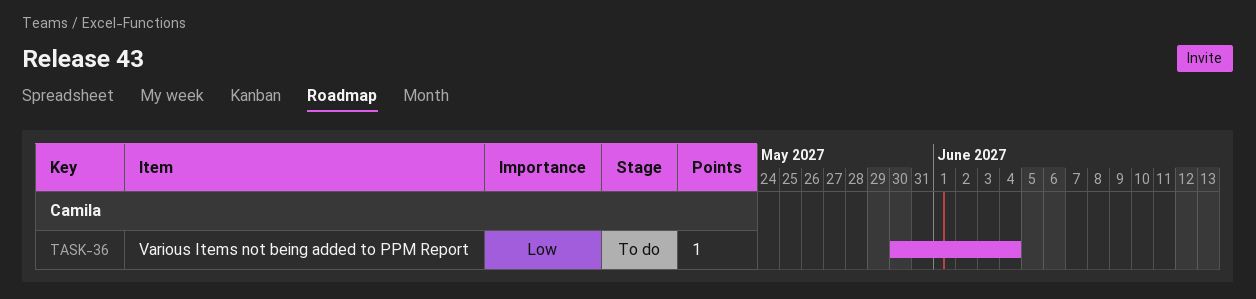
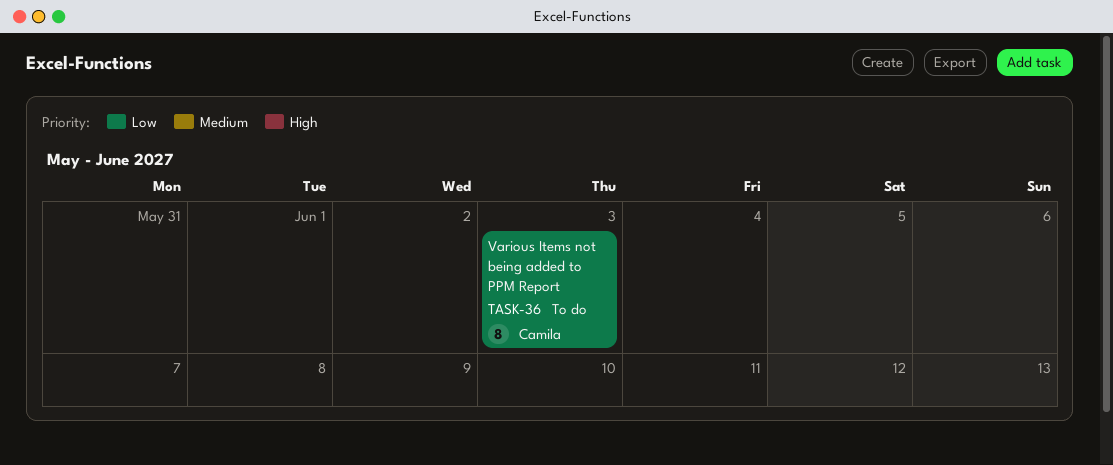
TASK-36, estimate: 1 -> 8
TASK-36, due: Jun 4 -> Jun 3

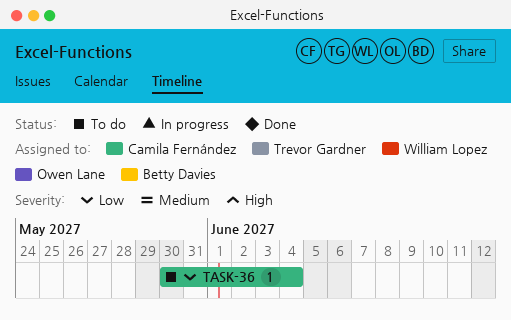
TASK-36, estimate: 8 -> 1
TASK-36, due: Jun 3 -> Jun 4

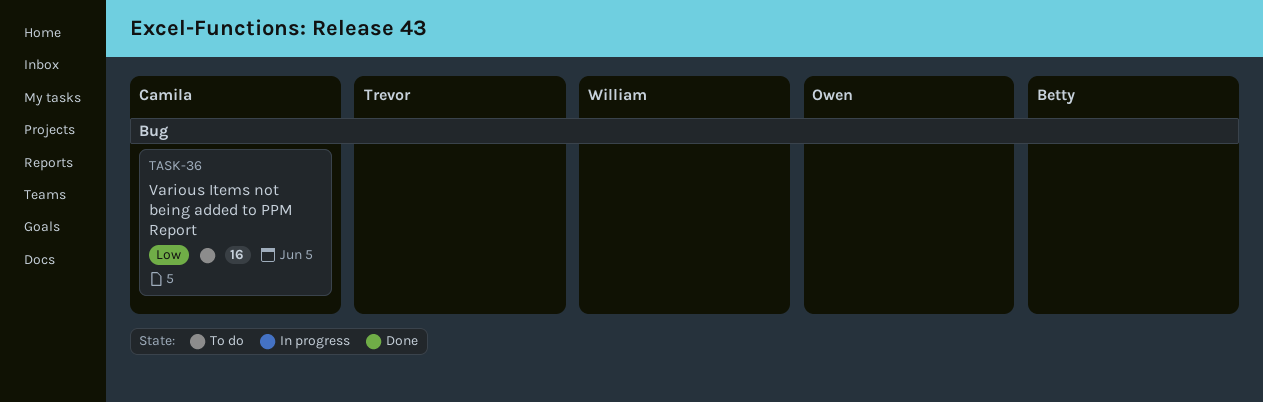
TASK-36, estimate: 1 -> 16
TASK-36, due: Jun 4 -> Jun 5

